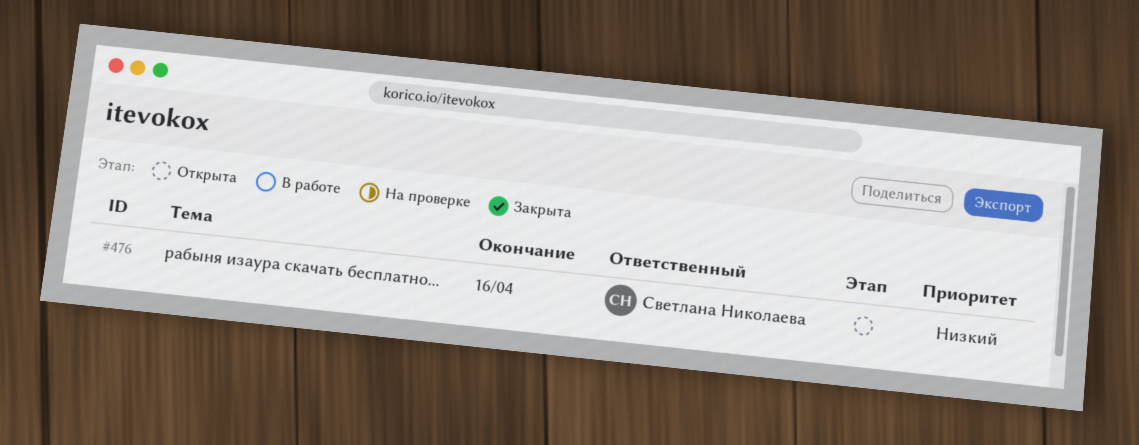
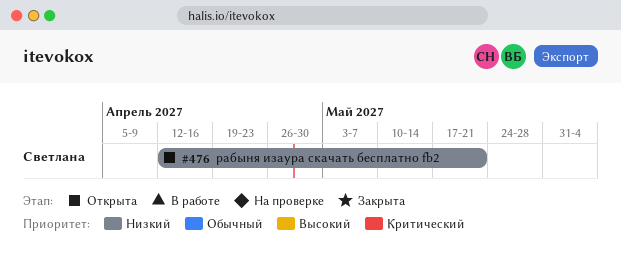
#476, due: Apr 16 -> May 21

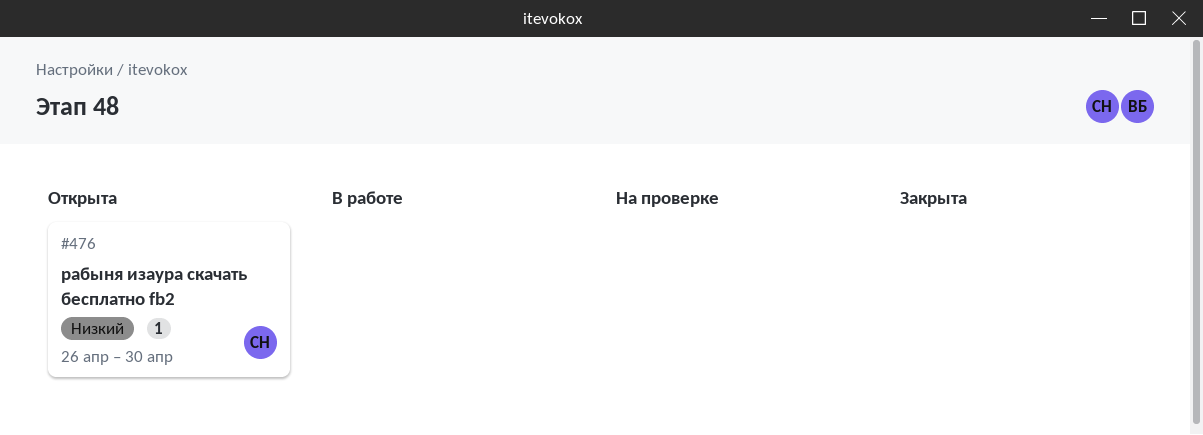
#476, start: Apr 12 -> Apr 26
#476, due: May 21 -> Apr 30

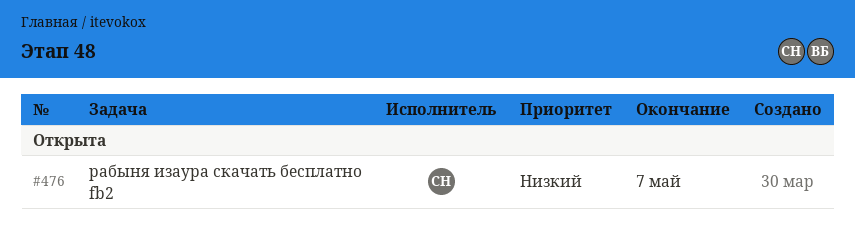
#476, due: Apr 30 -> May 7

